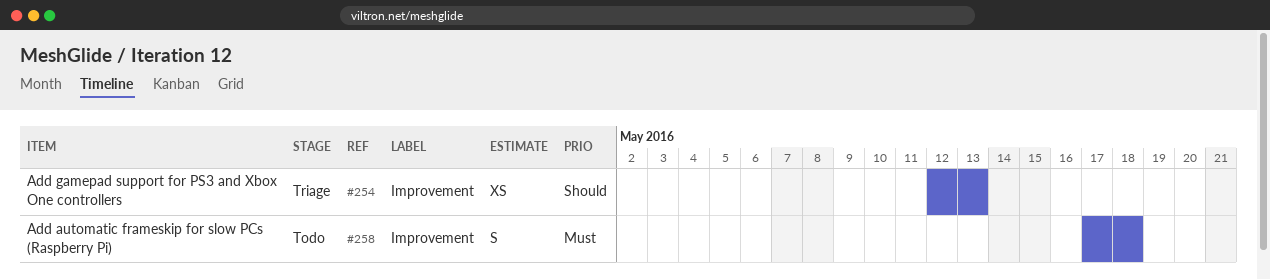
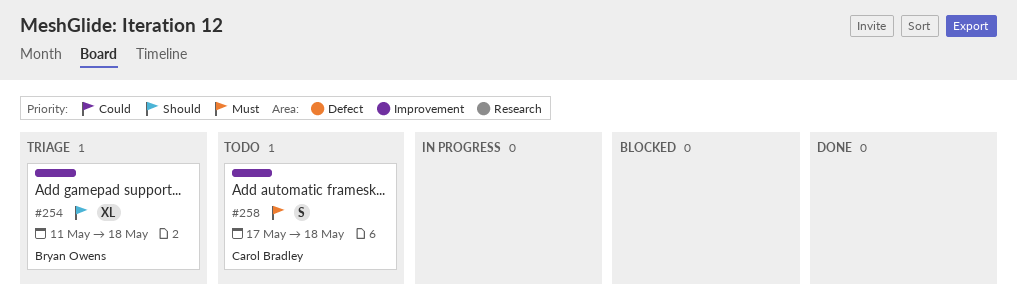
#254, estimate: XS -> XL
#254, start: May 12 -> May 11
#254, due: May 13 -> May 18

